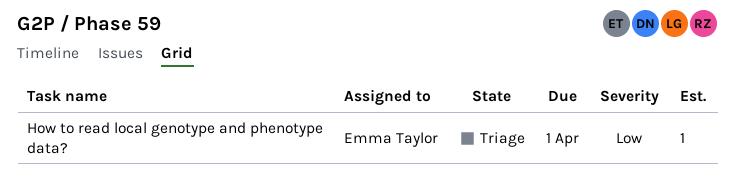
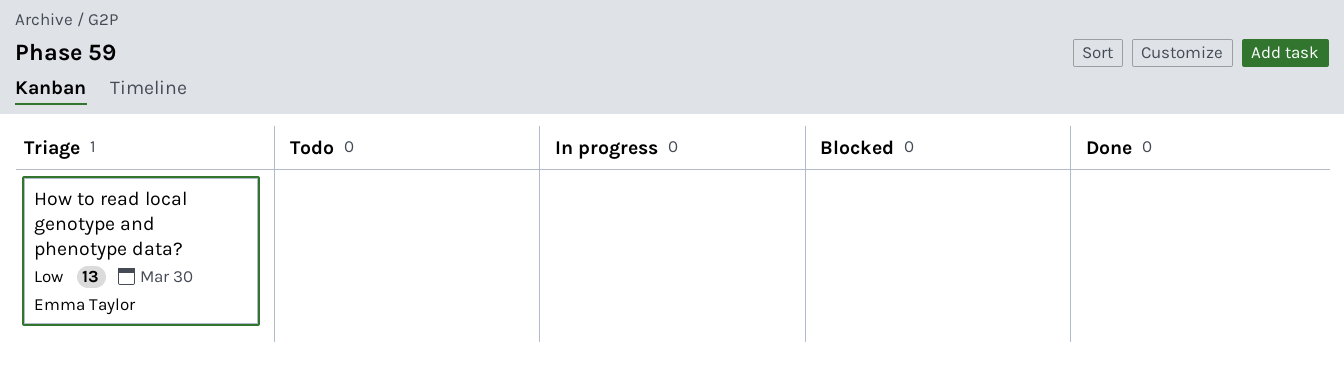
How to read local genotype and phenotype data?, estimate: 1 -> 13
How to read local genotype and phenotype data?, due: Apr 1 -> Mar 30

